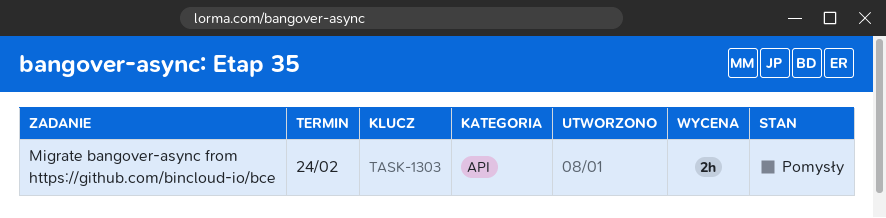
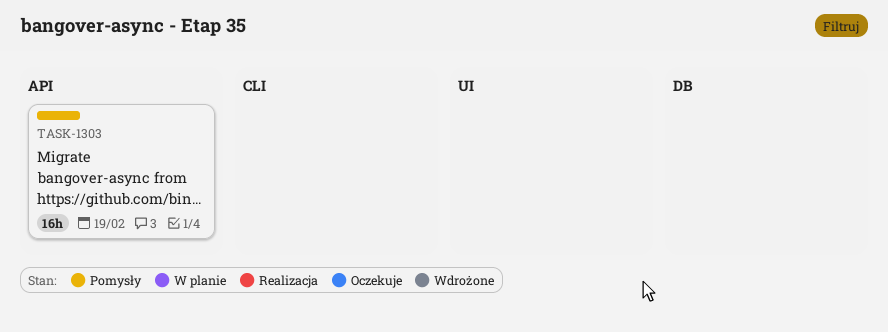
TASK-1303, estimate: 2h -> 16h
TASK-1303, due: Feb 24 -> Feb 19

